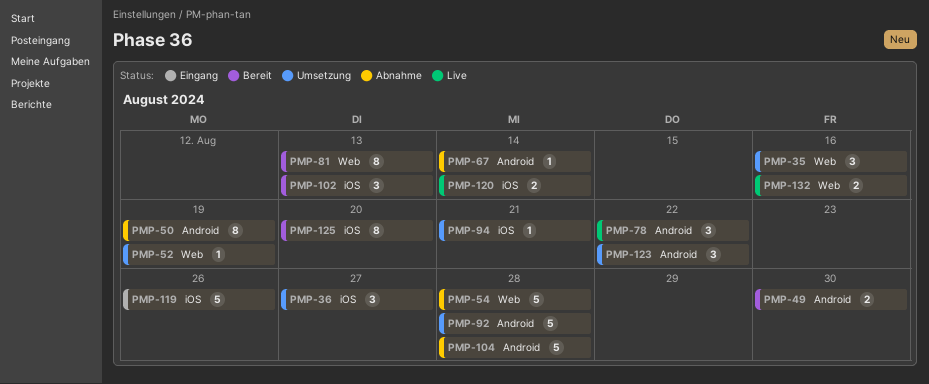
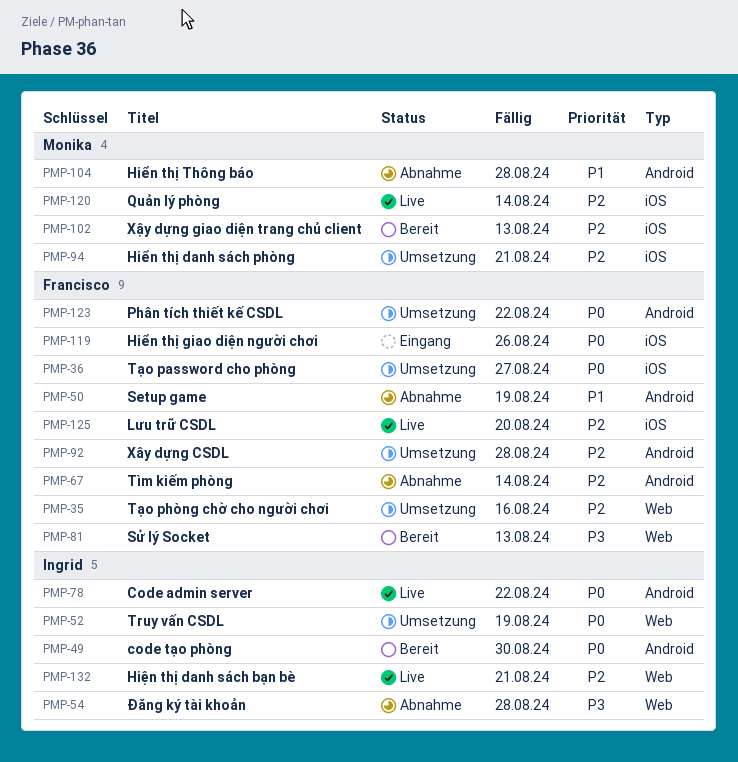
PMP-125, status: Bereit -> Live
PMP-132, due: Aug 16 -> Aug 21

